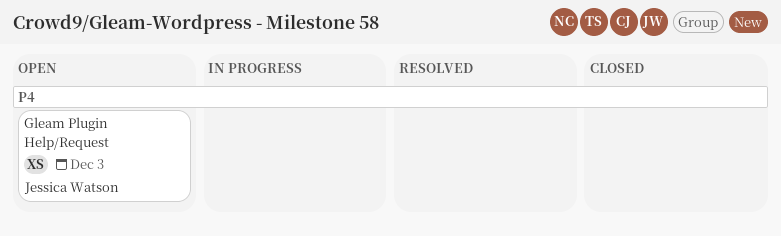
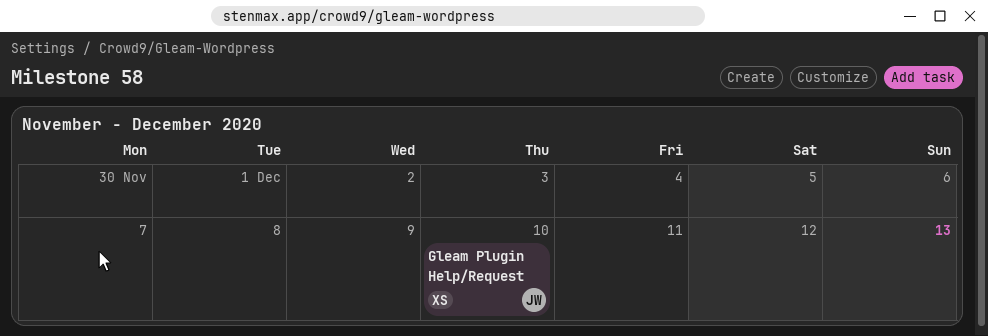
Gleam Plugin Help/Request, due: Dec 3 -> Dec 10

